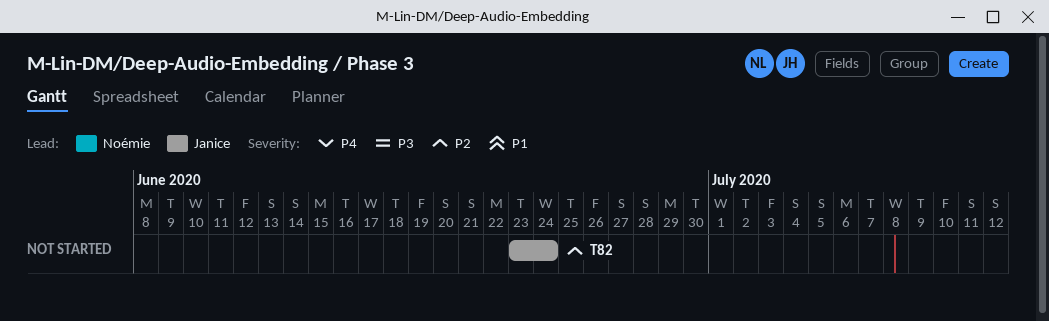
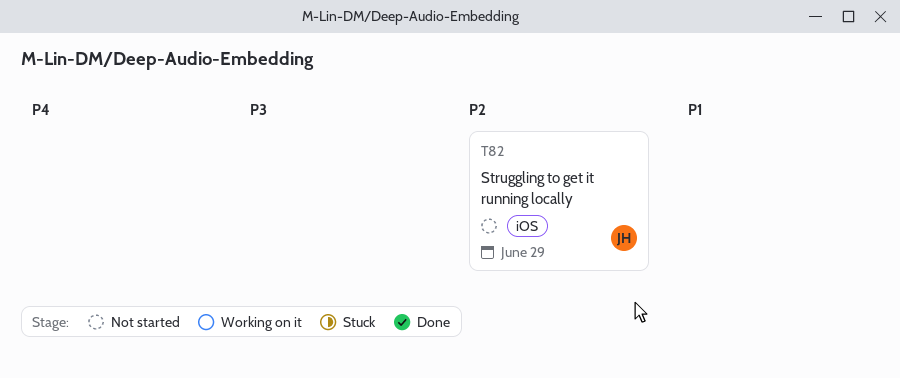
T82, due: Jun 24 -> Jun 29

